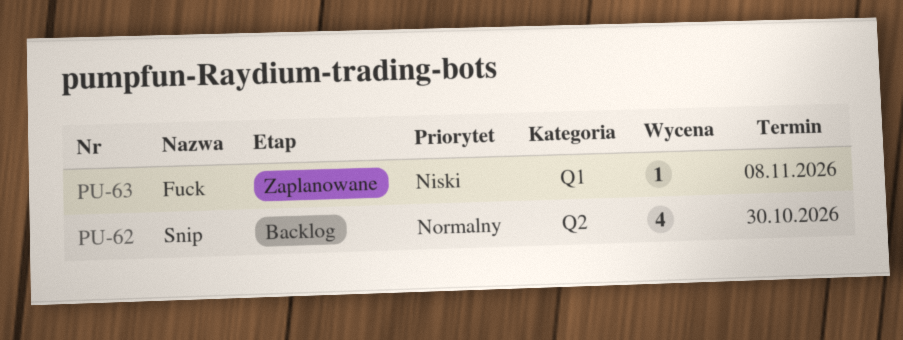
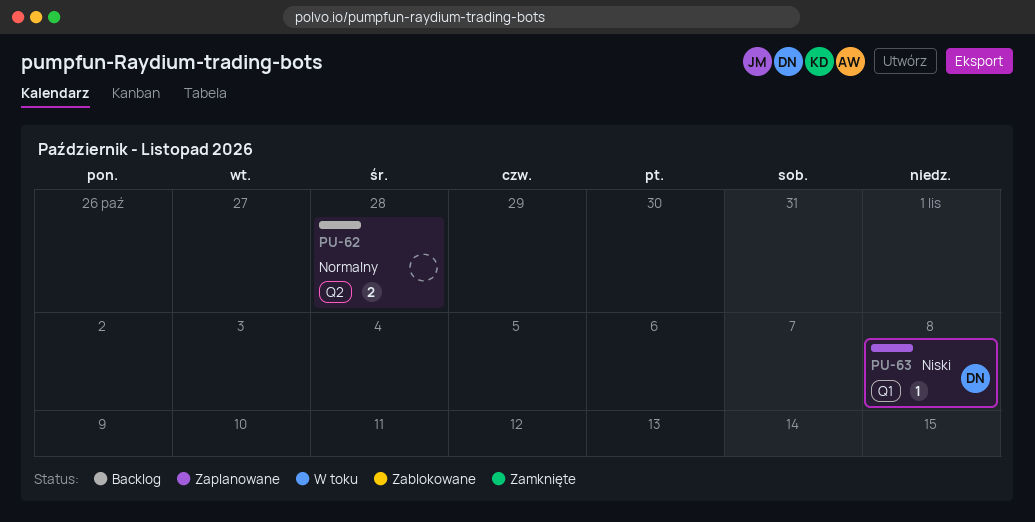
PU-62, estimate: 4 -> 2
PU-62, due: Oct 30 -> Oct 28

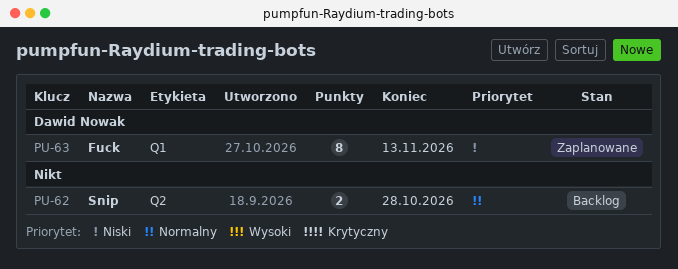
PU-63, estimate: 1 -> 8
PU-63, due: Nov 8 -> Nov 13

